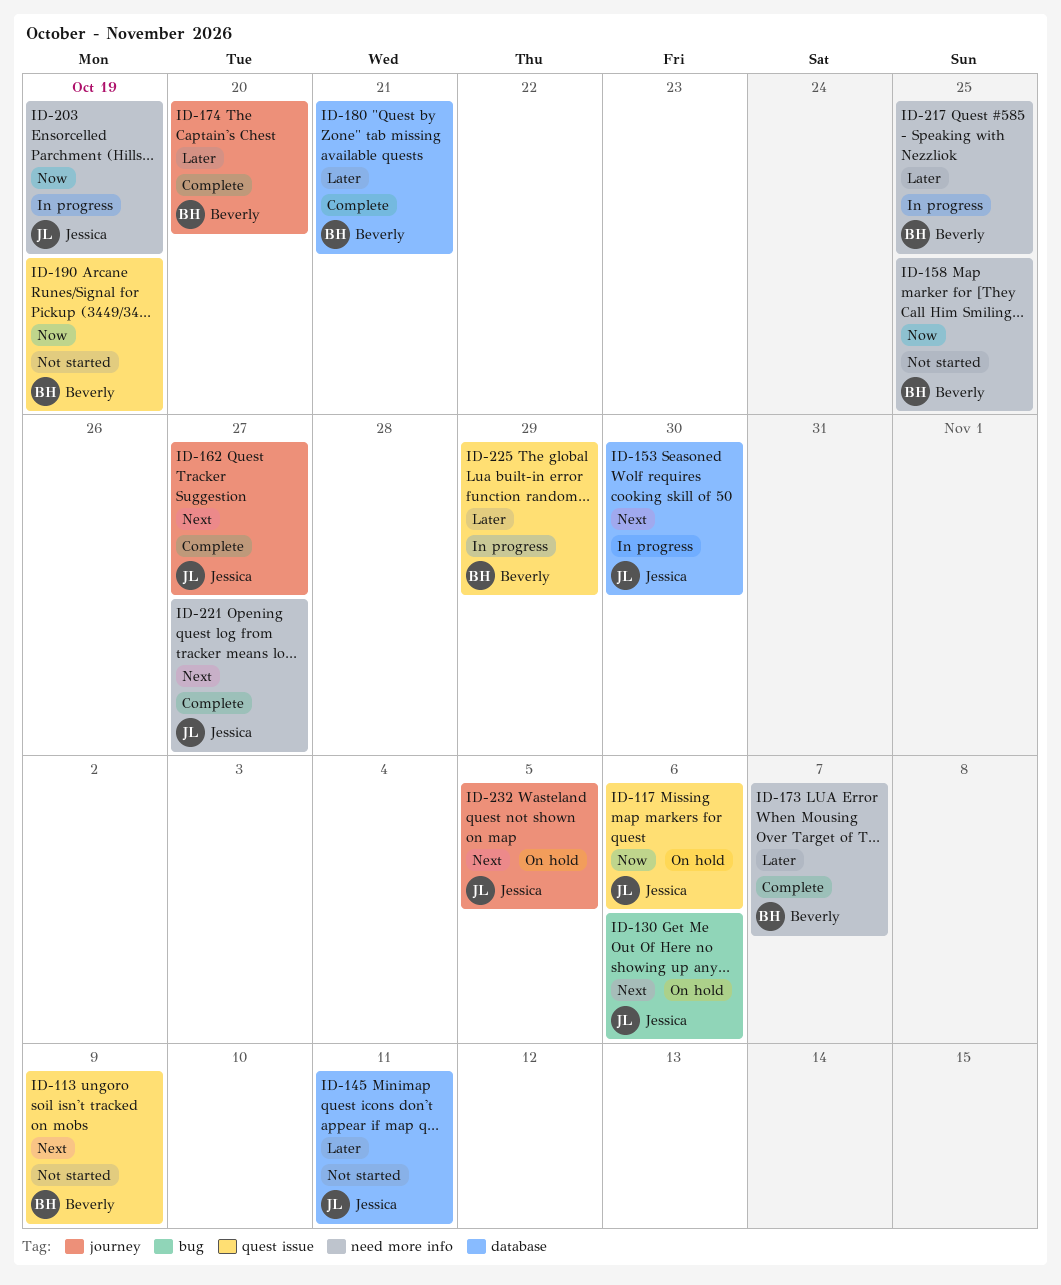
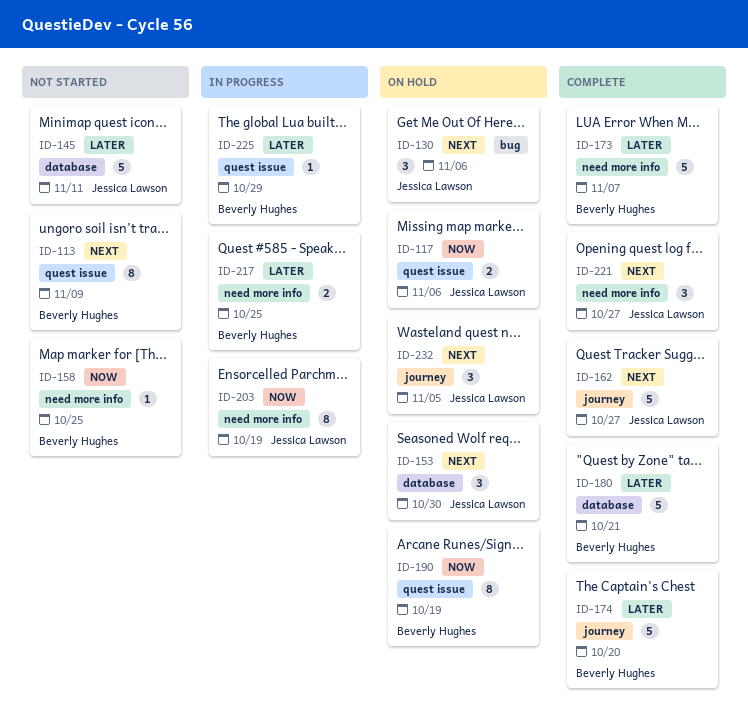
ID-153, status: In progress -> On hold
ID-190, status: Not started -> On hold

